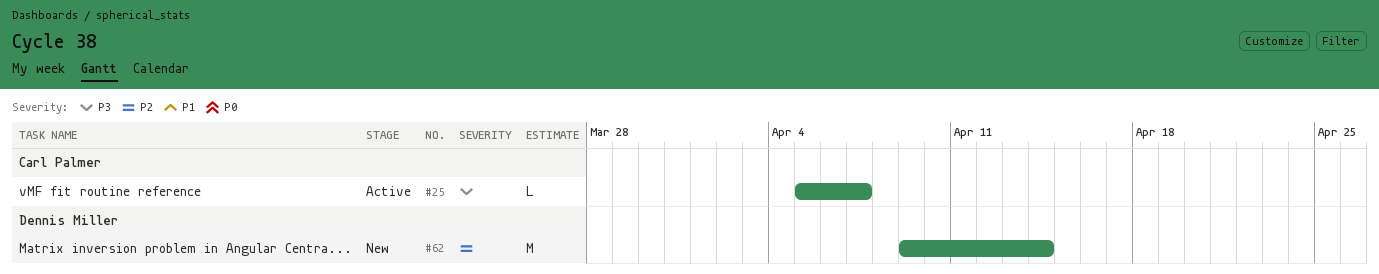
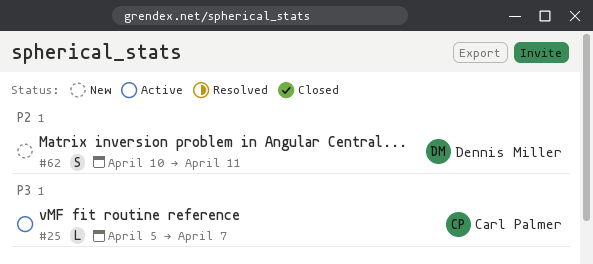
#62, estimate: M -> S
#62, start: Apr 9 -> Apr 10
#62, due: Apr 14 -> Apr 11

